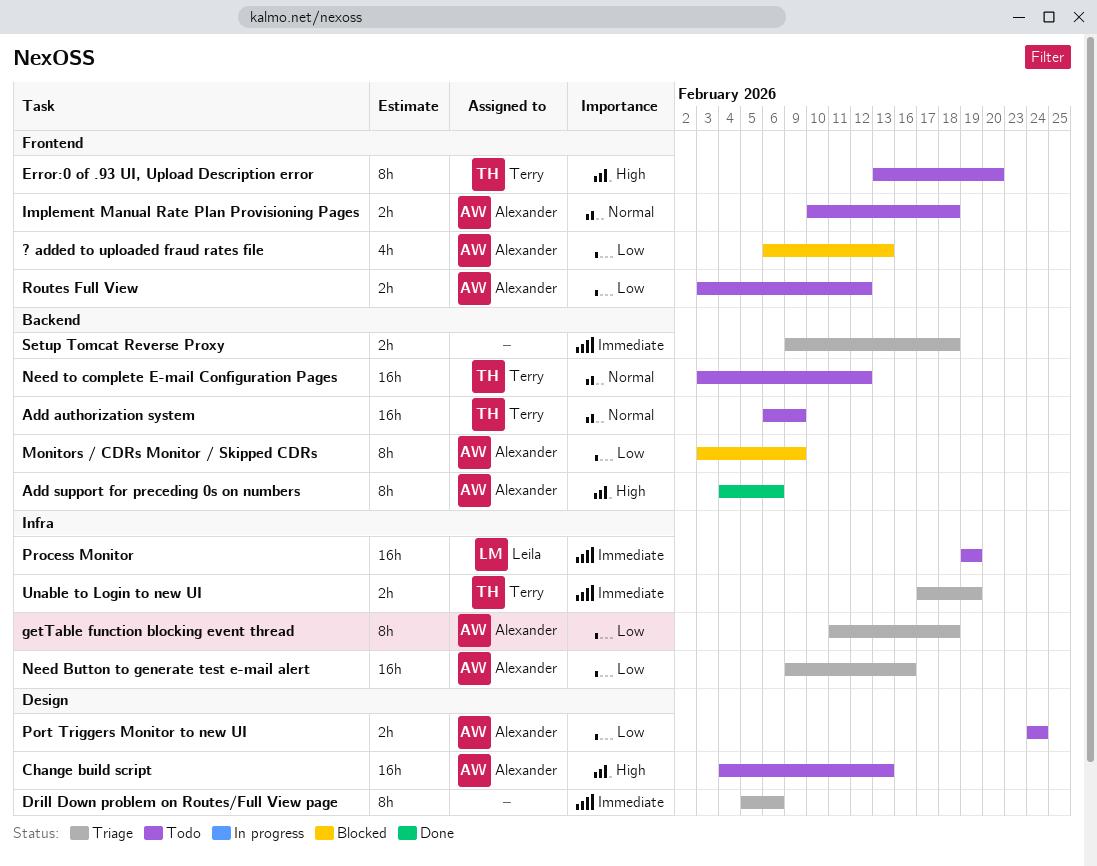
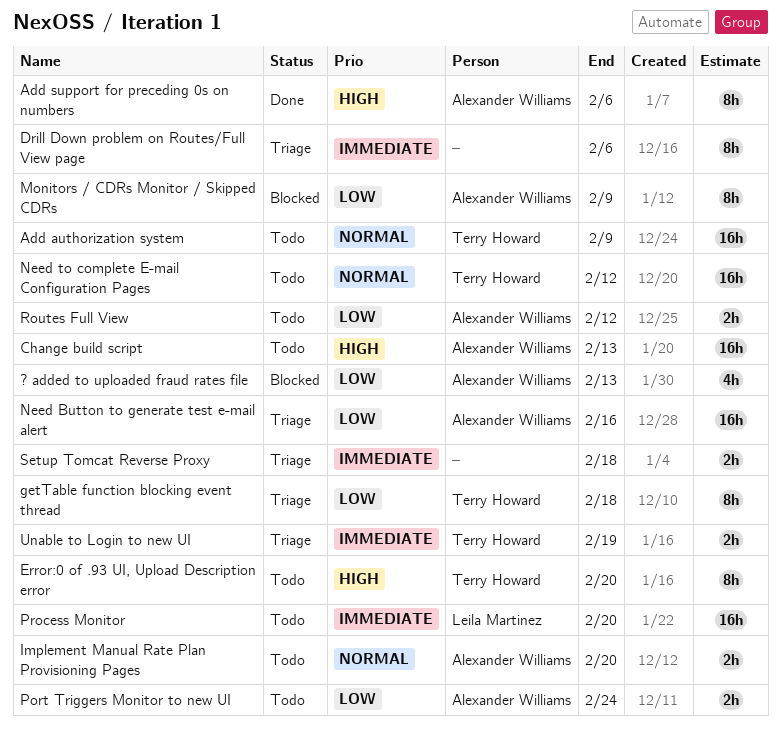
getTable function blocking event thread, owner: Alexander Williams -> Terry Howard
Implement Manual Rate Plan Provisioning Pages, due: Feb 18 -> Feb 20
Process Monitor, due: Feb 19 -> Feb 20

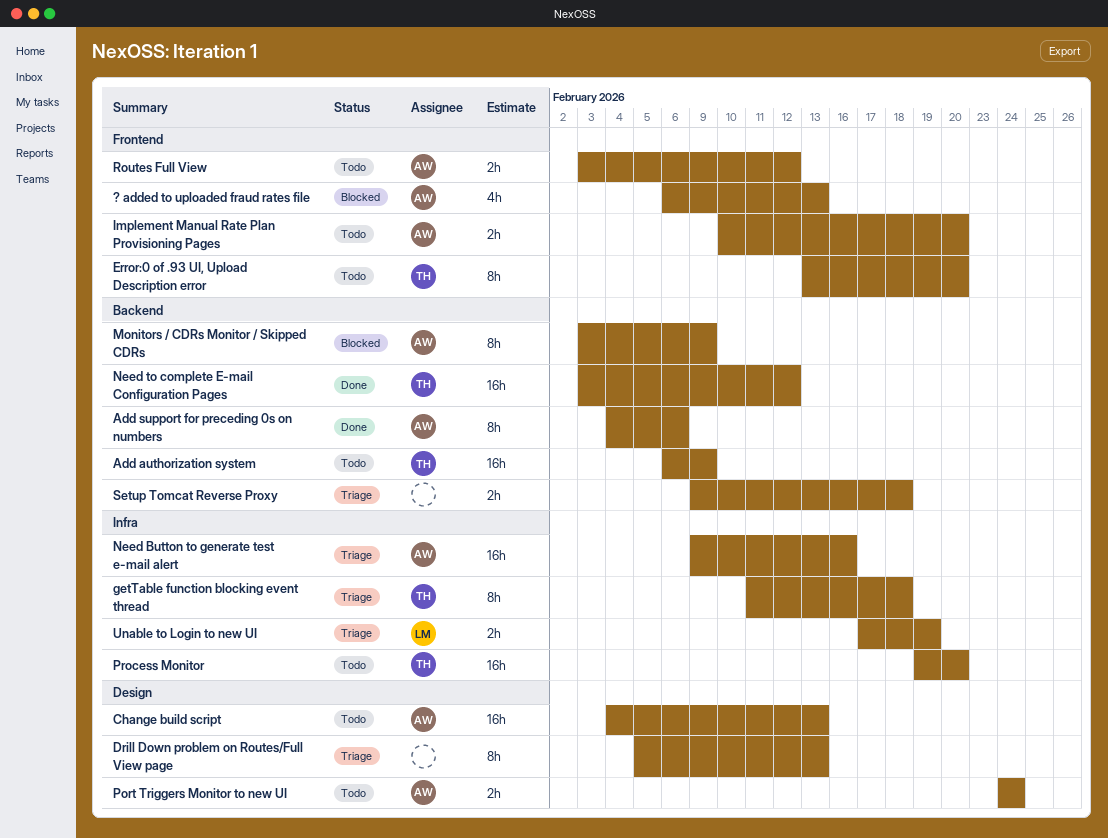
Drill Down problem on Routes/Full View page, due: Feb 6 -> Feb 13
Need to complete E-mail Configuration Pages, status: Todo -> Done
Process Monitor, owner: Leila Martinez -> Terry Howard
Unable to Login to new UI, owner: Terry Howard -> Leila Martinez

